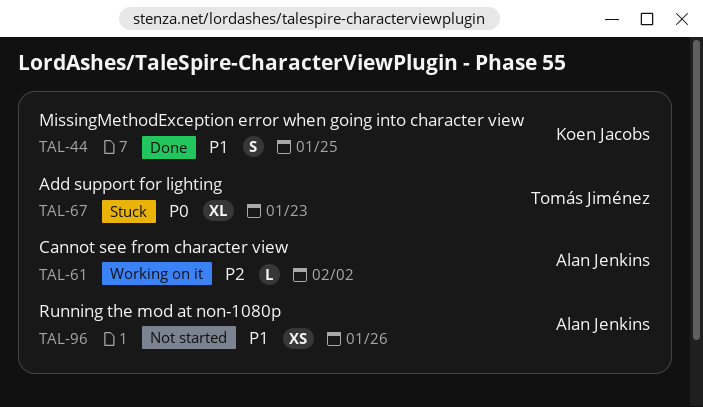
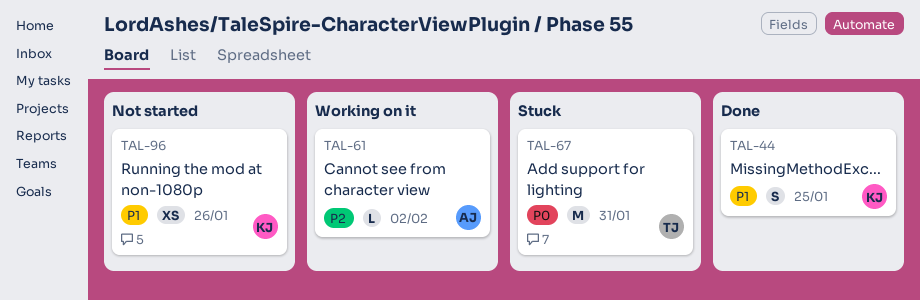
TAL-67, estimate: XL -> M
TAL-67, due: Jan 23 -> Jan 31
TAL-96, owner: Alan Jenkins -> Koen Jacobs

